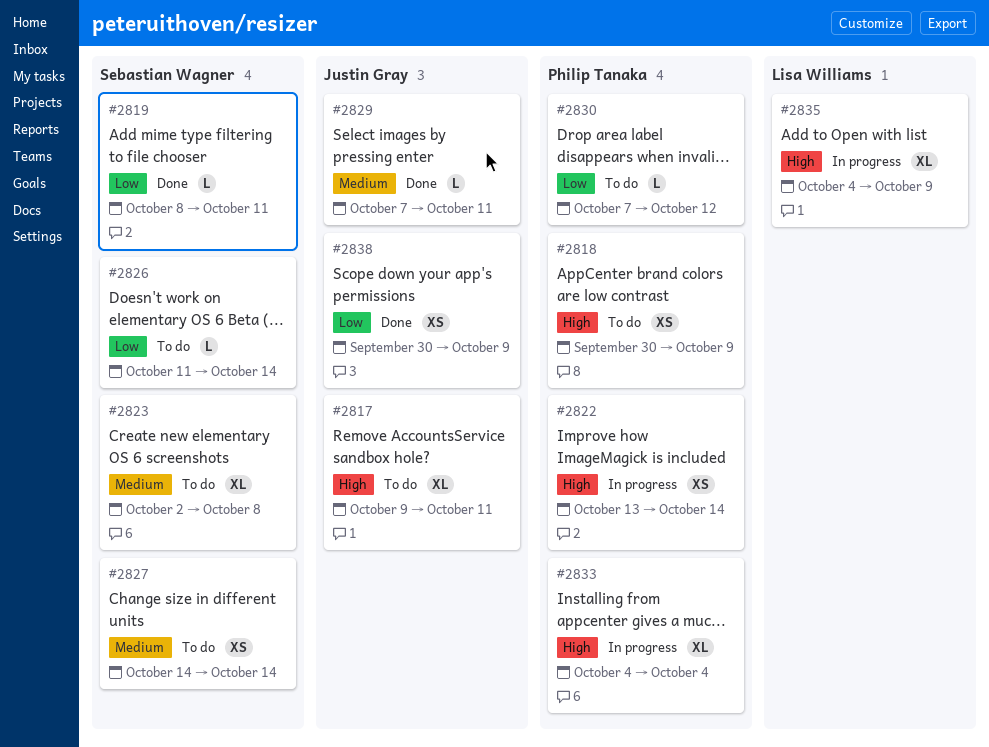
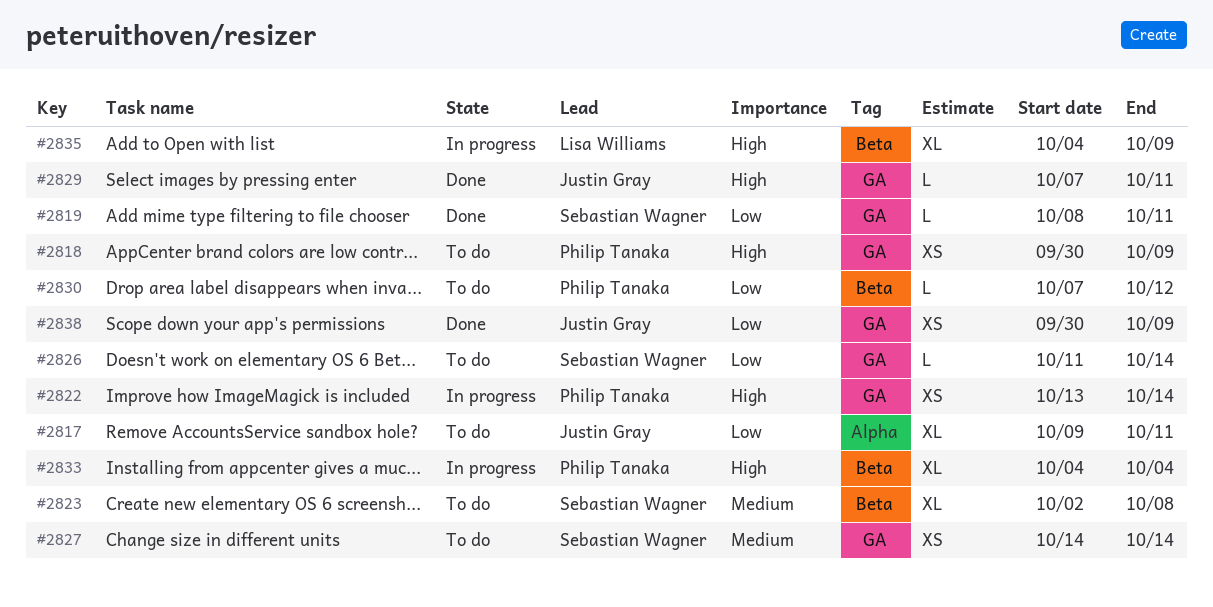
#2817, priority: High -> Low
#2829, priority: Medium -> High

